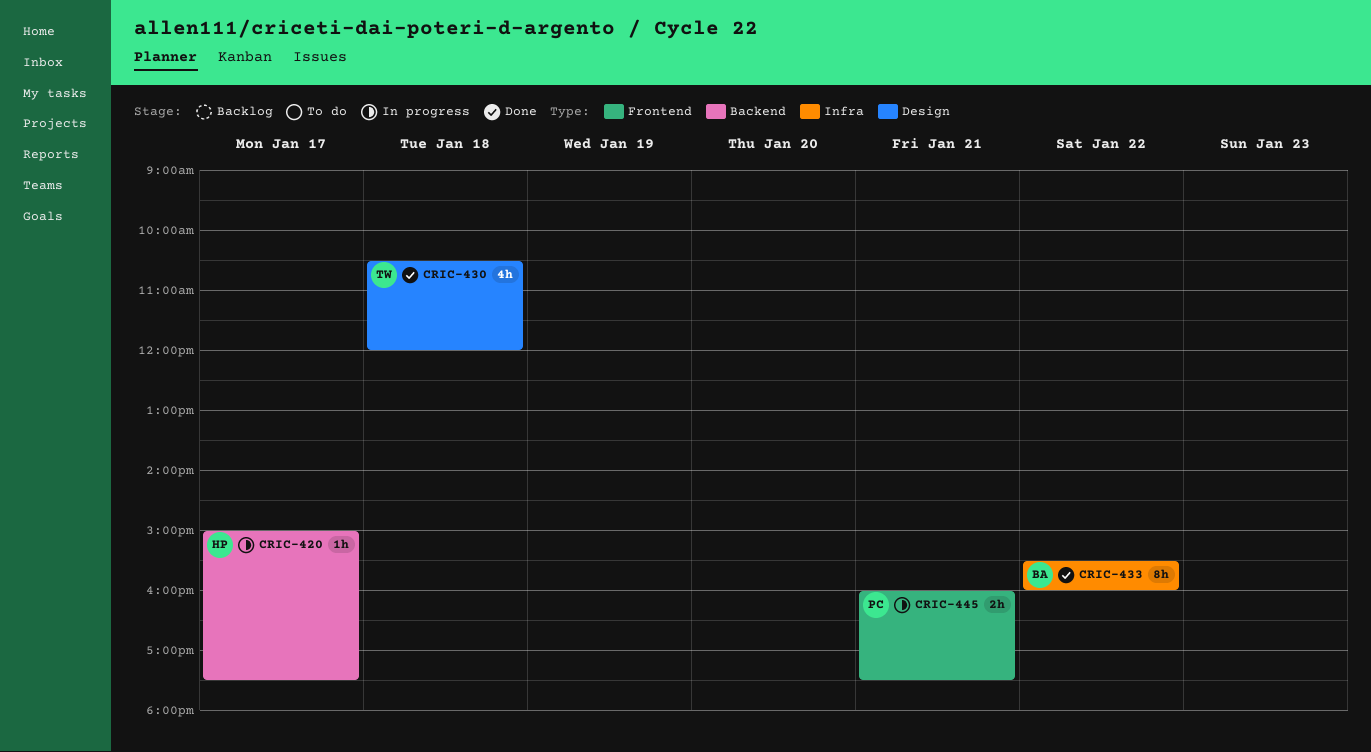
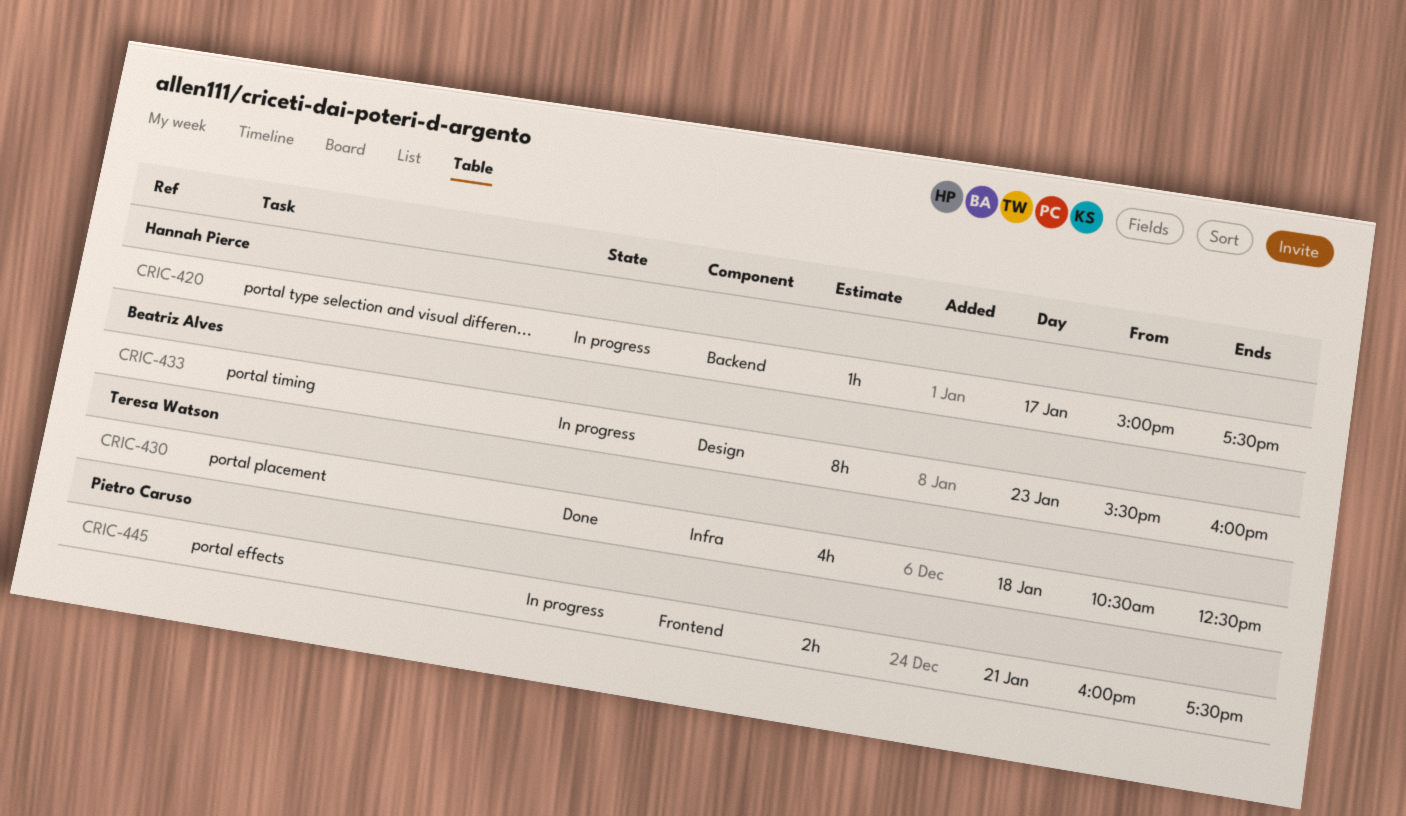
CRIC-430, label: Design -> Infra
CRIC-430, ends: 12:00 -> 12:30
CRIC-433, status: Done -> In progress
CRIC-433, label: Infra -> Design
CRIC-433, day: Jan 22 -> Jan 23

